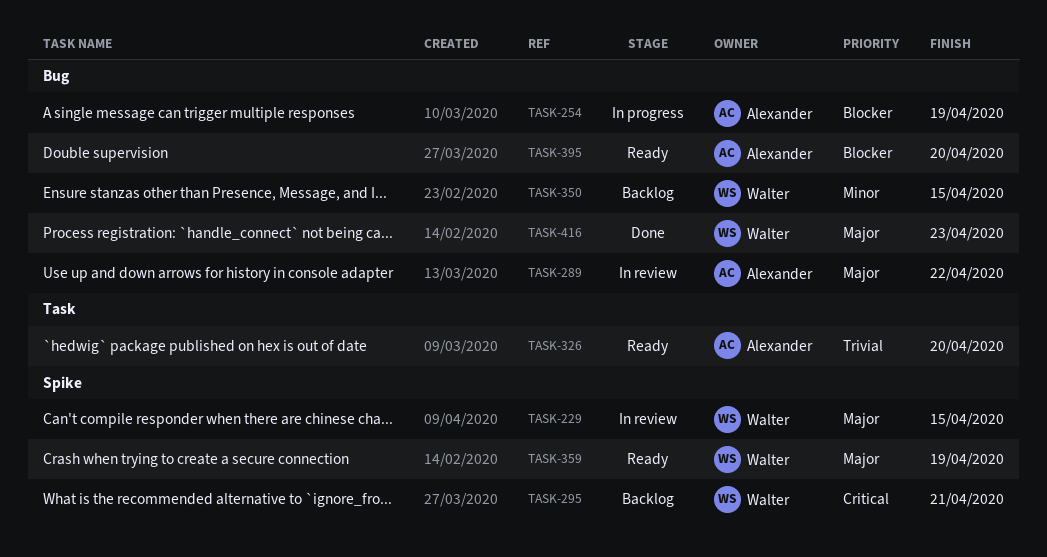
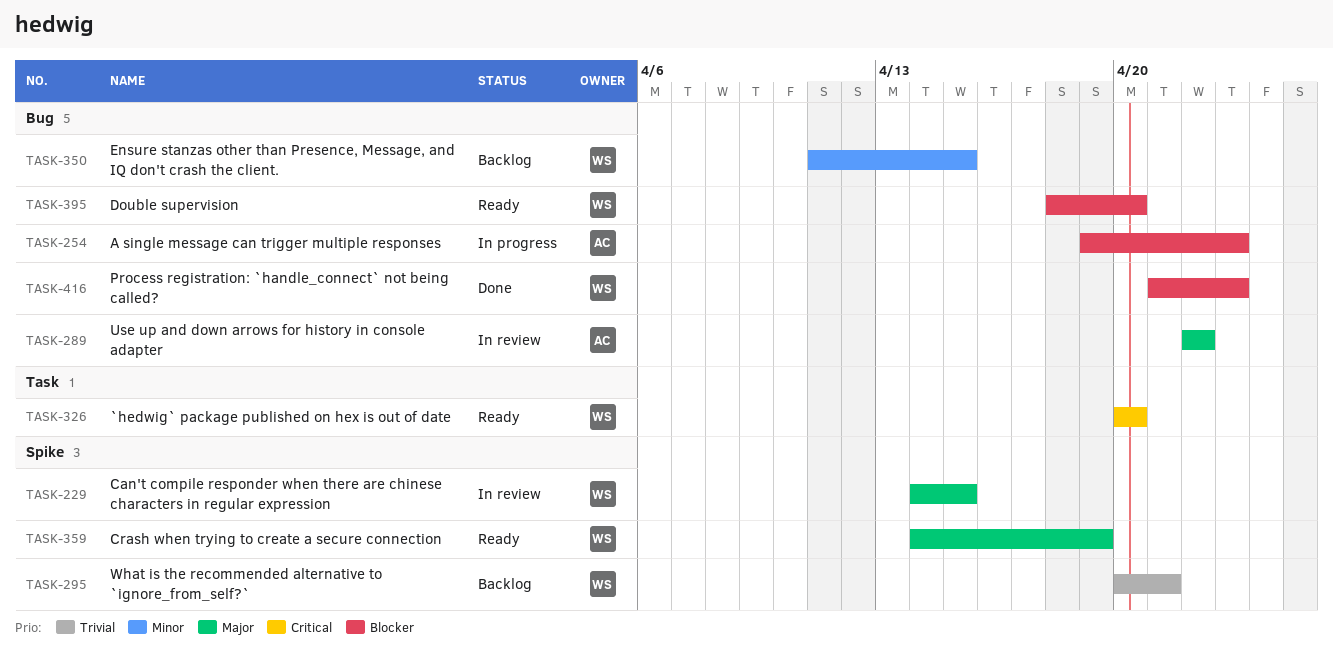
TASK-254, due: Apr 19 -> Apr 23
TASK-295, priority: Critical -> Trivial
TASK-326, owner: Alexander -> Walter
TASK-326, priority: Trivial -> Critical
TASK-395, owner: Alexander -> Walter
TASK-416, priority: Major -> Blocker

